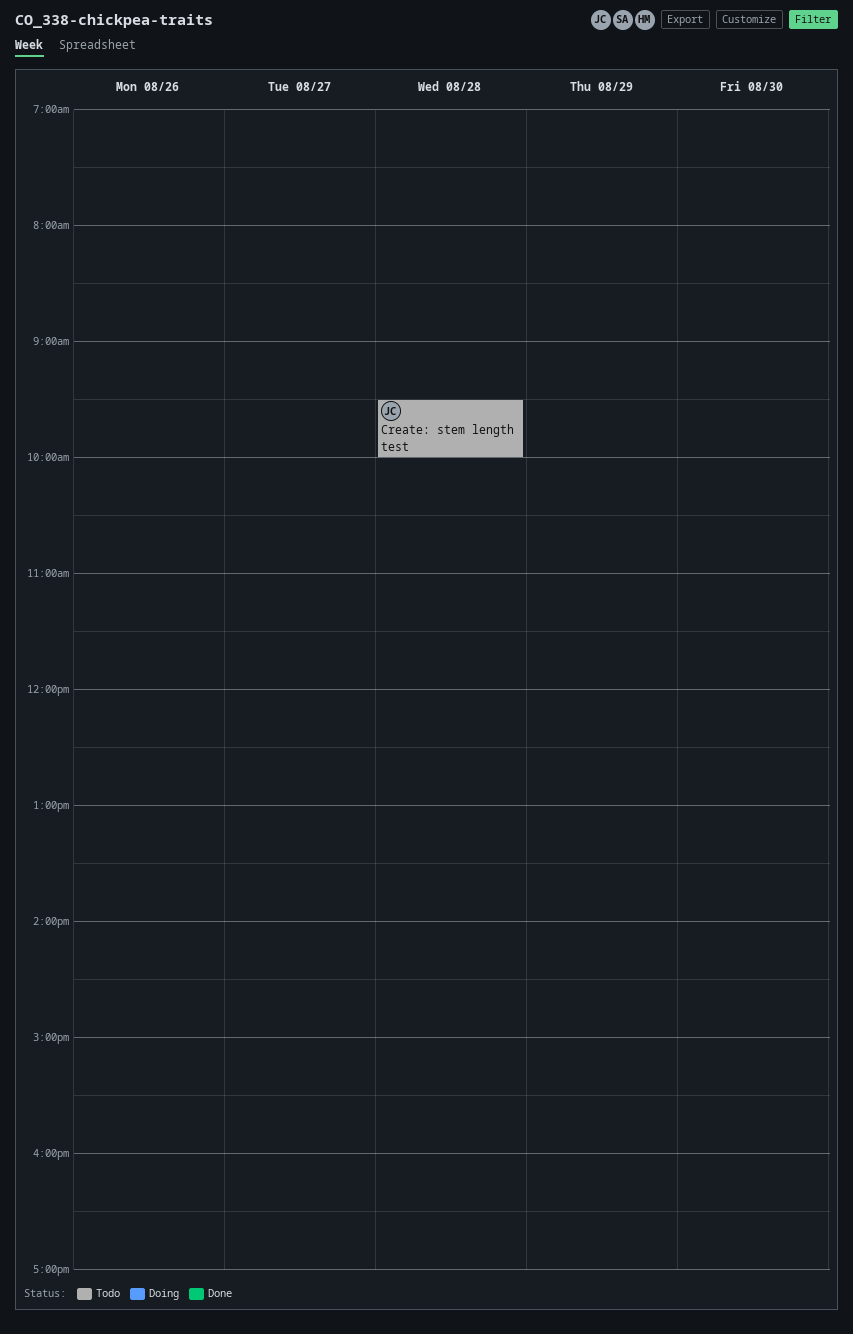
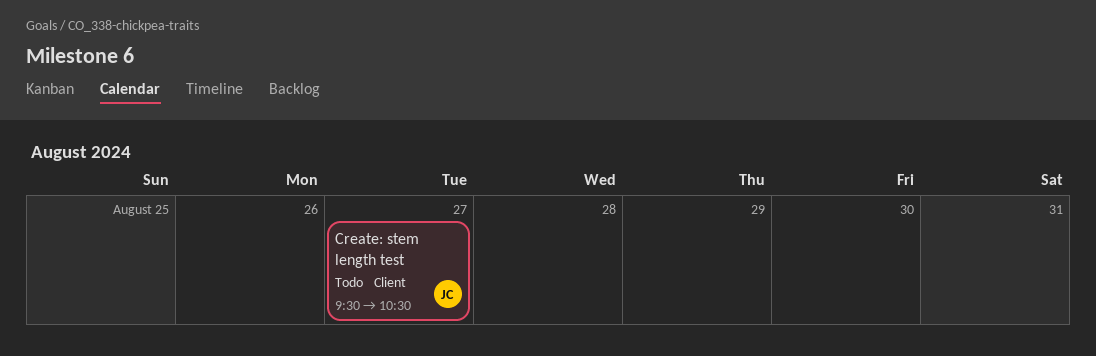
Create: stem length test, day: Aug 28 -> Aug 27
Create: stem length test, ends: 10:00 -> 10:30

